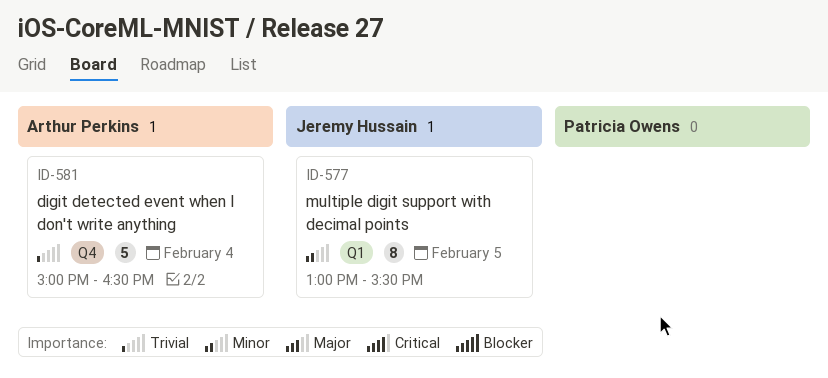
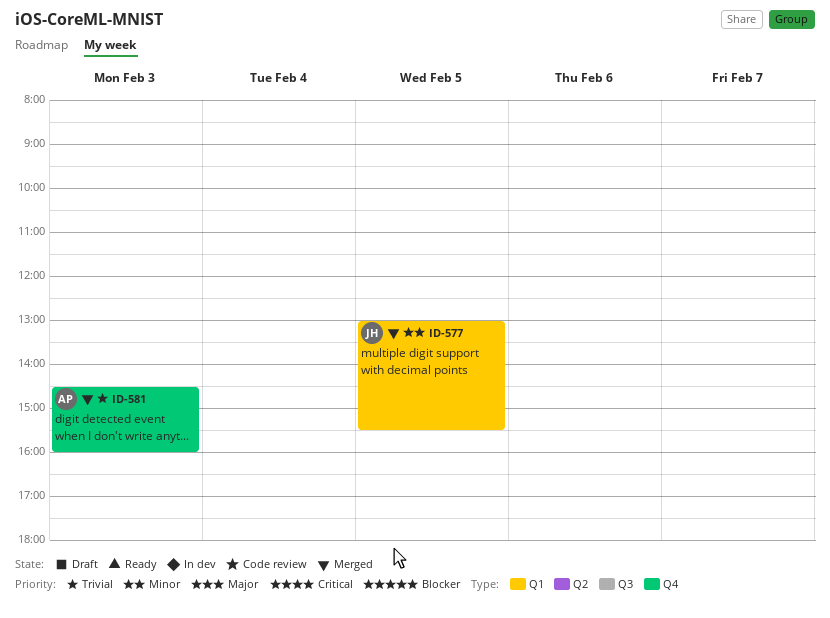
ID-581, day: Feb 4 -> Feb 3
ID-581, begins: 15:00 -> 14:30
ID-581, ends: 16:30 -> 16:00

